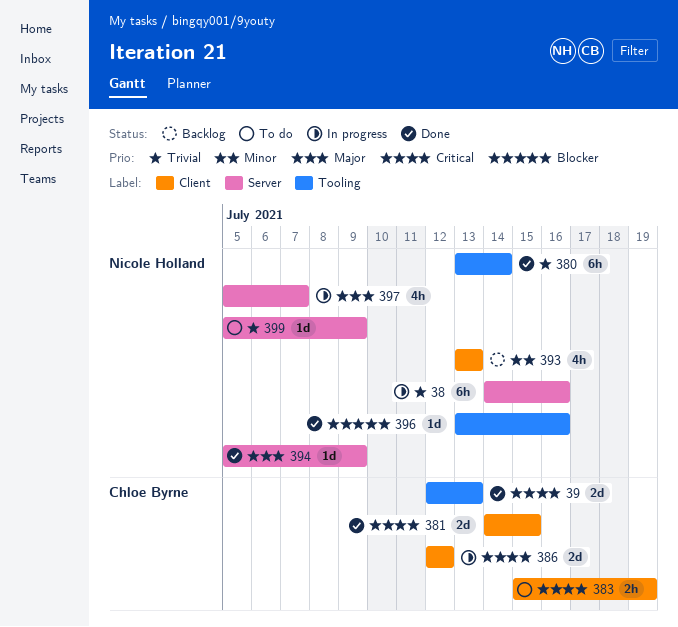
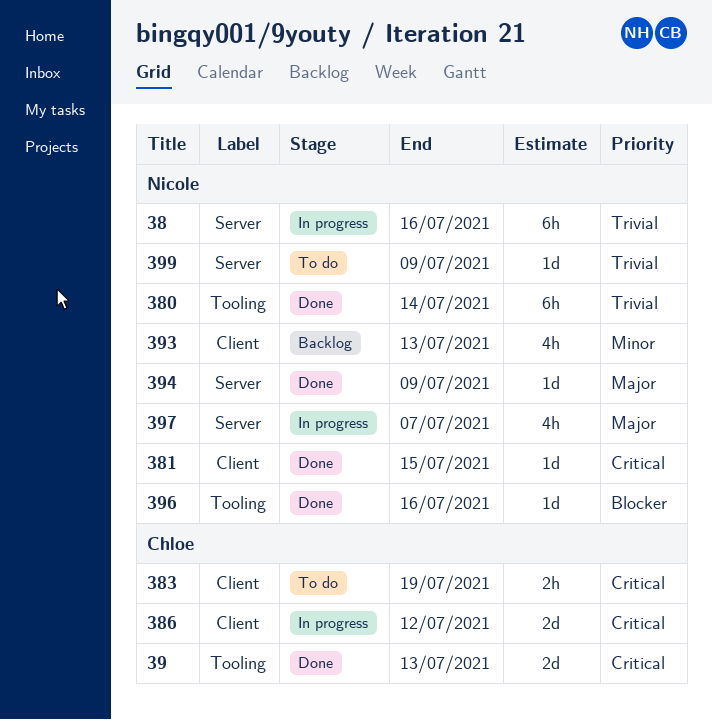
381, owner: Chloe Byrne -> Nicole Holland
381, estimate: 2d -> 1d

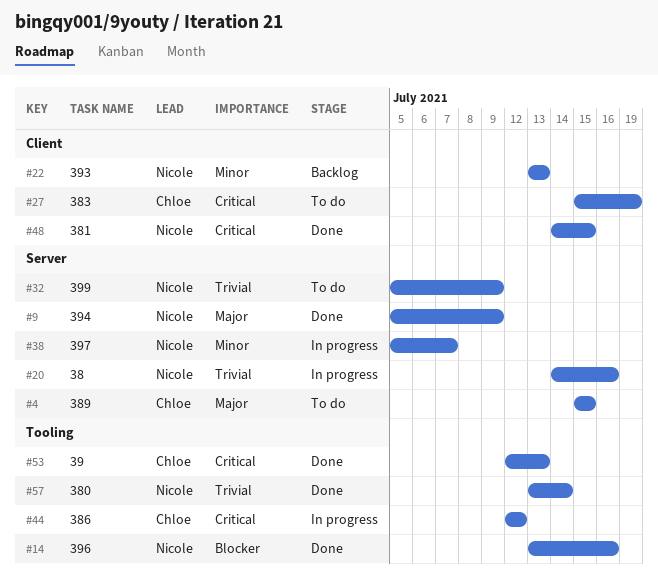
386, label: Client -> Tooling
389: none -> present
397, priority: Major -> Minor

